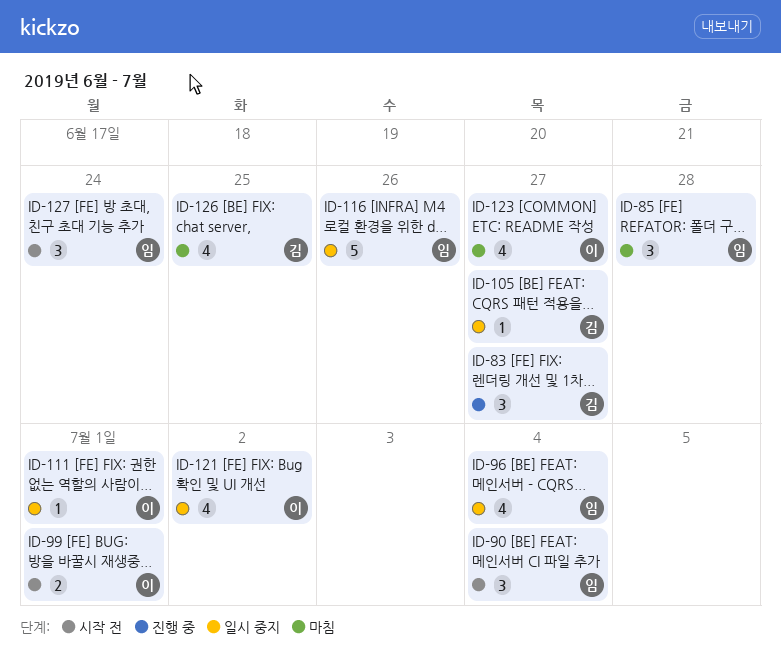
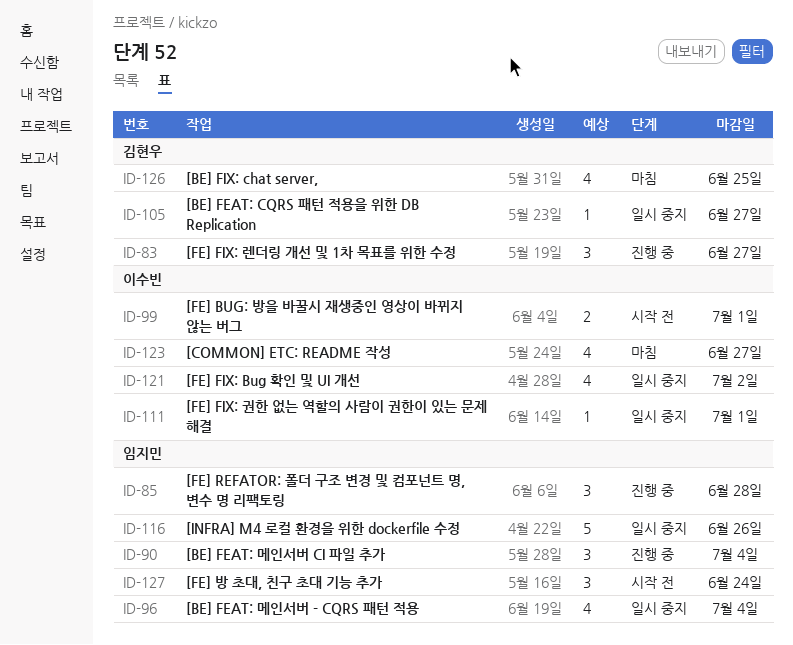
ID-85, status: 마침 -> 진행 중
ID-90, status: 시작 전 -> 진행 중

